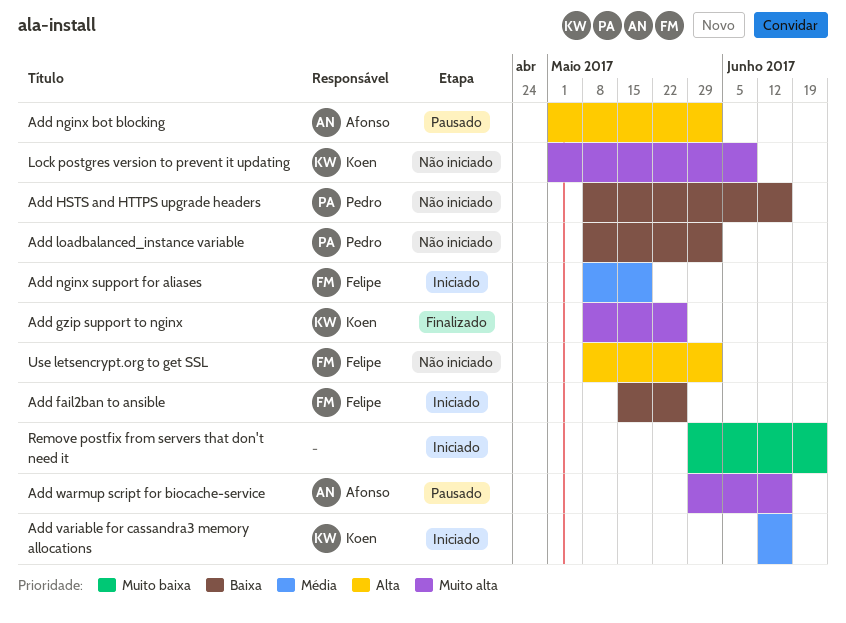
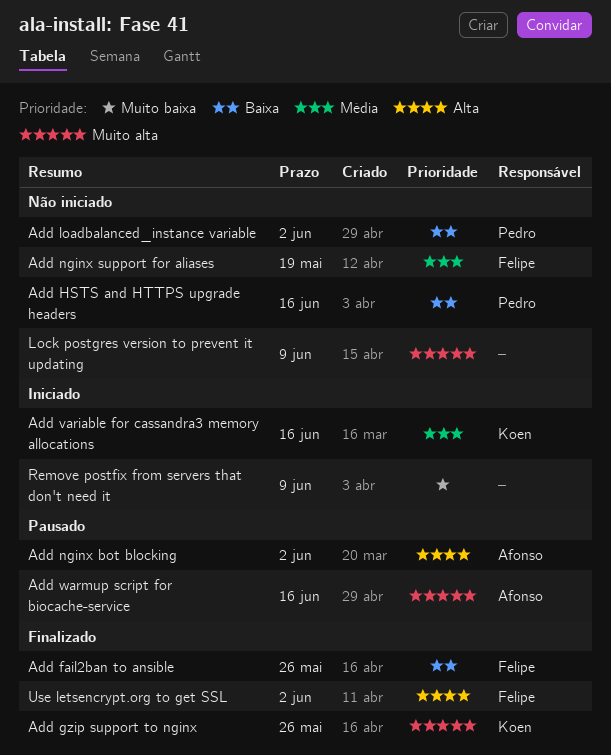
Add fail2ban to ansible, status: Iniciado -> Finalizado
Add nginx support for aliases, status: Iniciado -> Não iniciado
Lock postgres version to prevent it updating, owner: Koen -> none
Remove postfix from servers that don't need it, due: Jun 23 -> Jun 9
Use letsencrypt.org to get SSL, status: Não iniciado -> Finalizado

